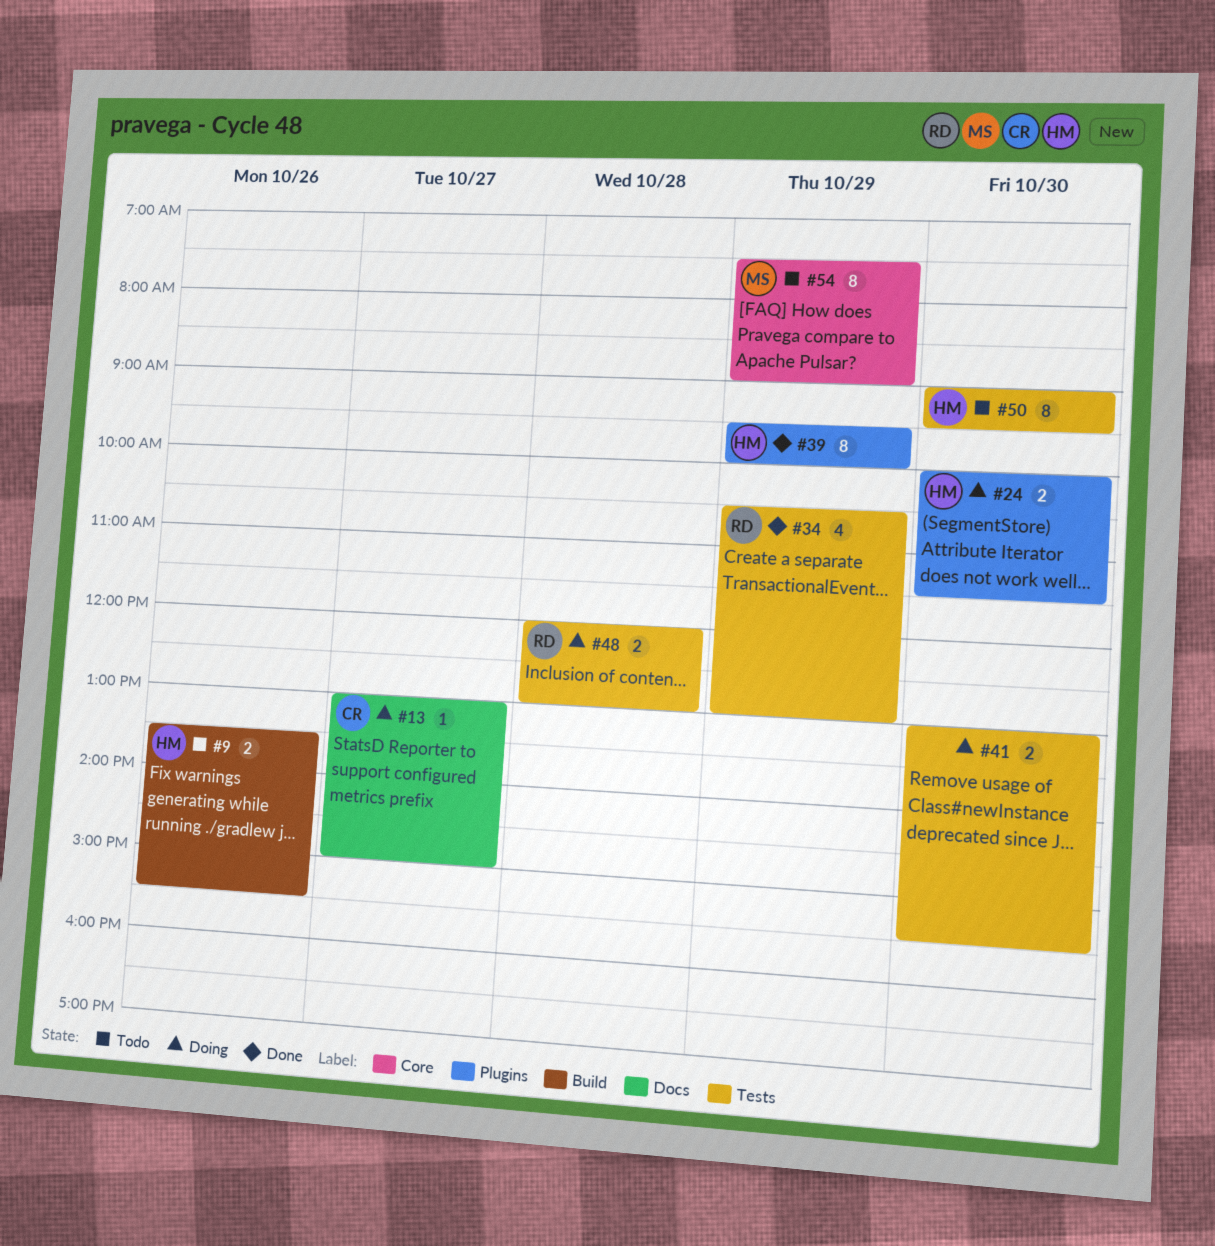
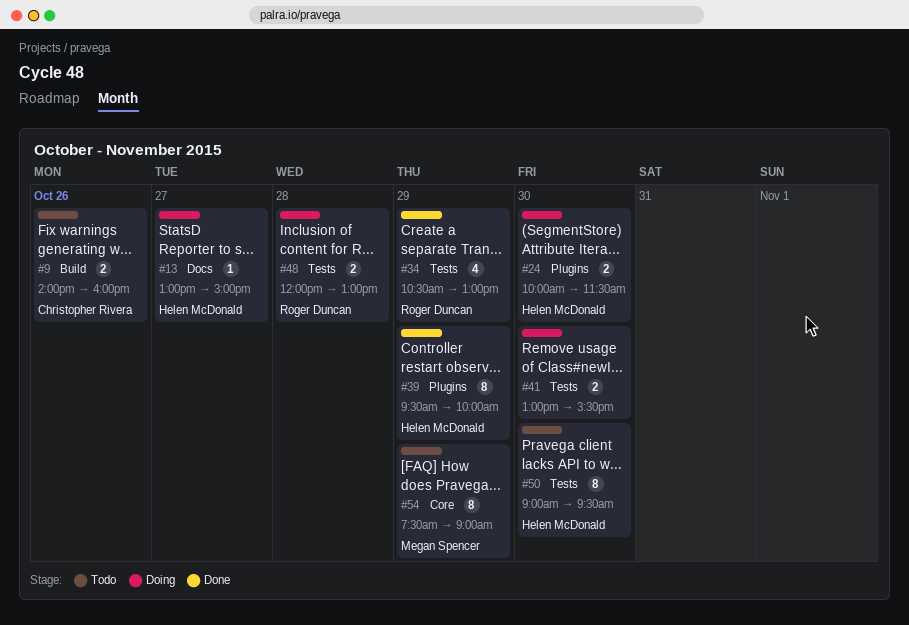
#9, owner: Helen McDonald -> Christopher Rivera
#9, begins: 13:30 -> 14:00
#9, ends: 15:30 -> 16:00
#13, owner: Christopher Rivera -> Helen McDonald

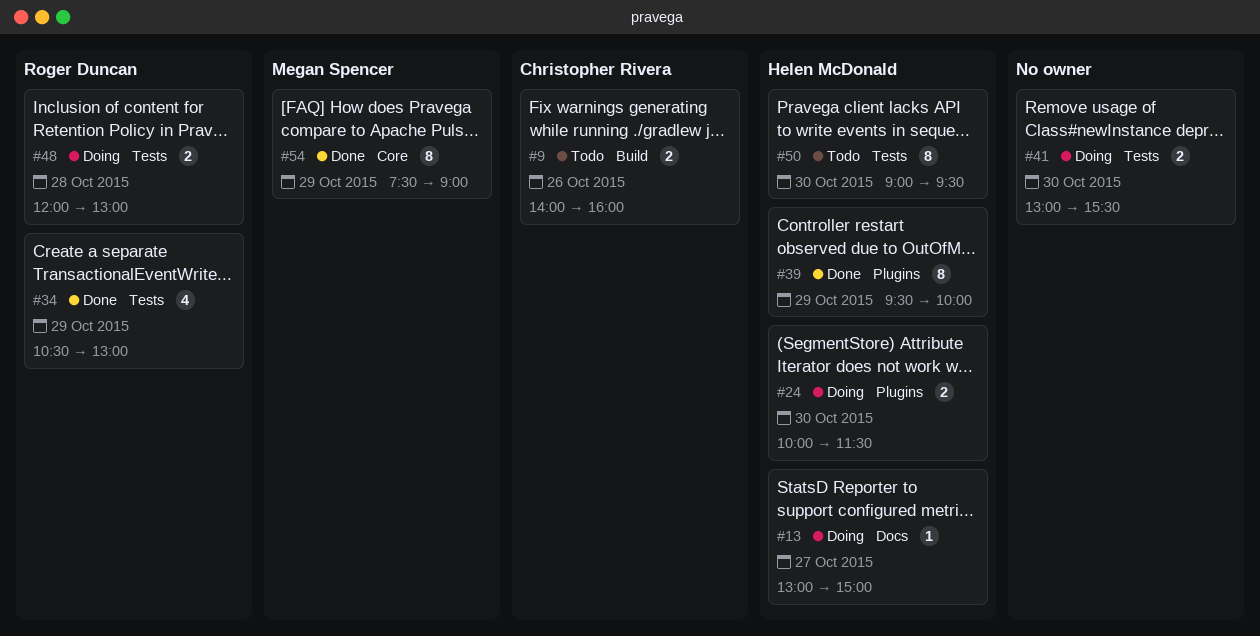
#54, status: Todo -> Done

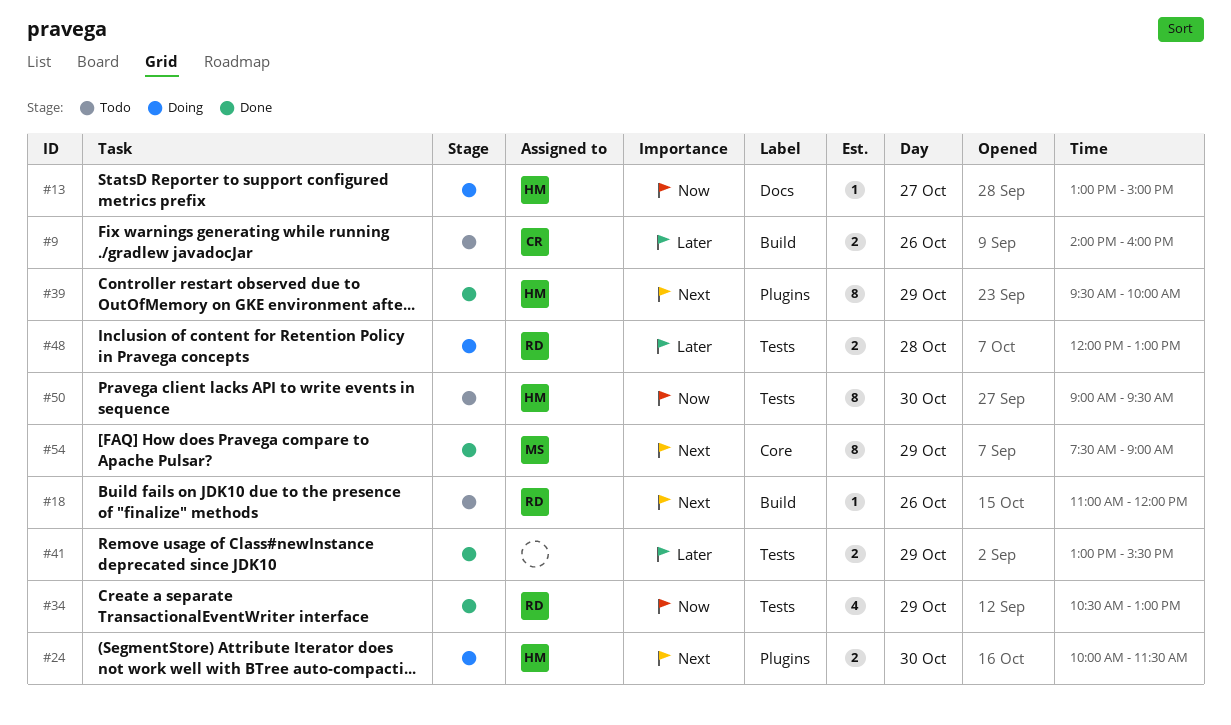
#18: none -> present
#41, status: Doing -> Done
#41, day: Oct 30 -> Oct 29

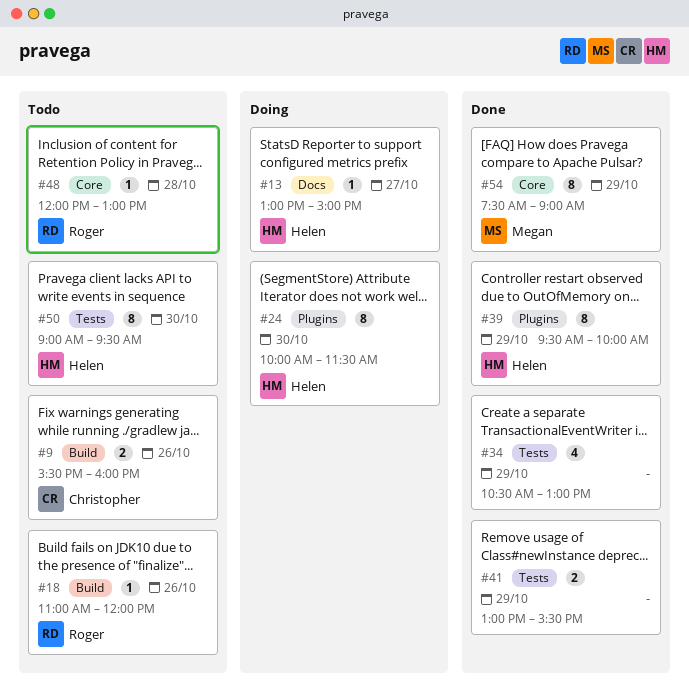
#9, begins: 14:00 -> 15:30
#24, estimate: 2 -> 8
#34, owner: Roger -> none
#48, status: Doing -> Todo
#48, label: Tests -> Core
#48, estimate: 2 -> 1

